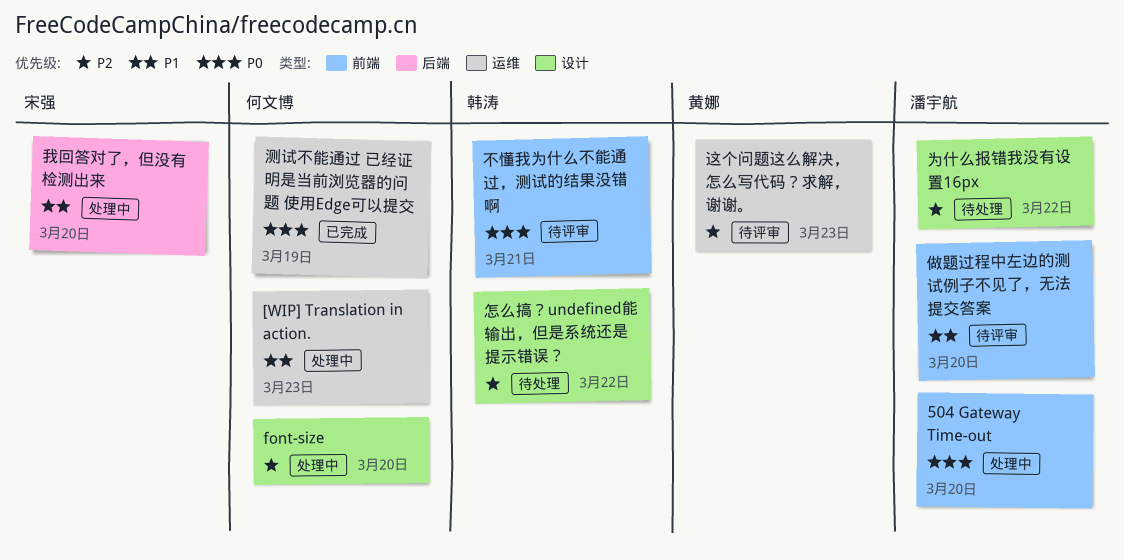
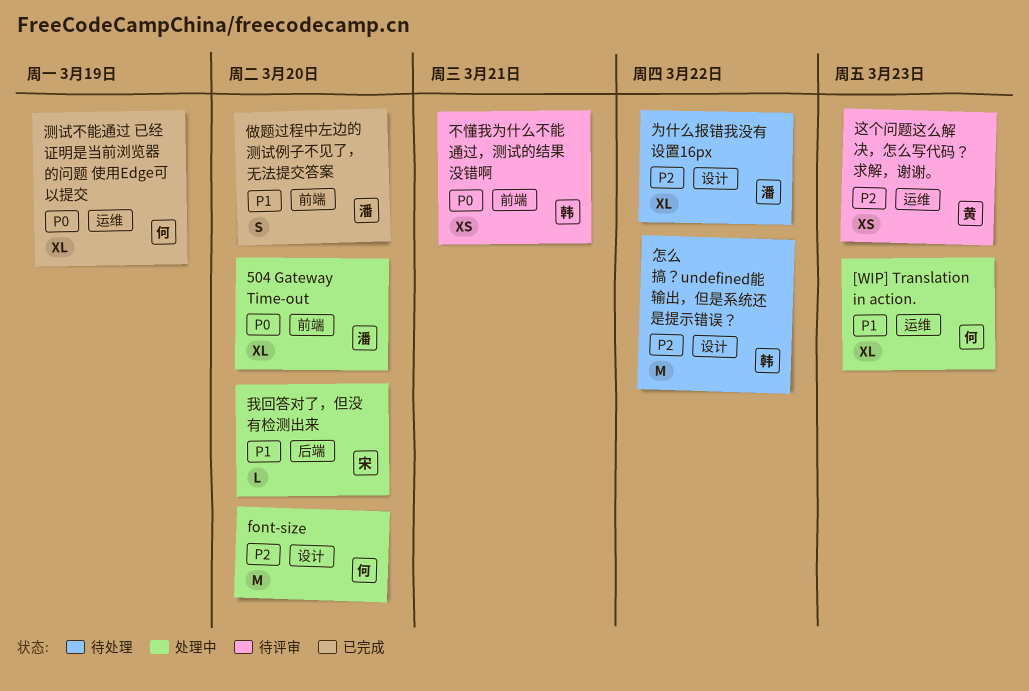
做题过程中左边的测试例子不见了，无法提交答案, status: 待评审 -> 已完成

